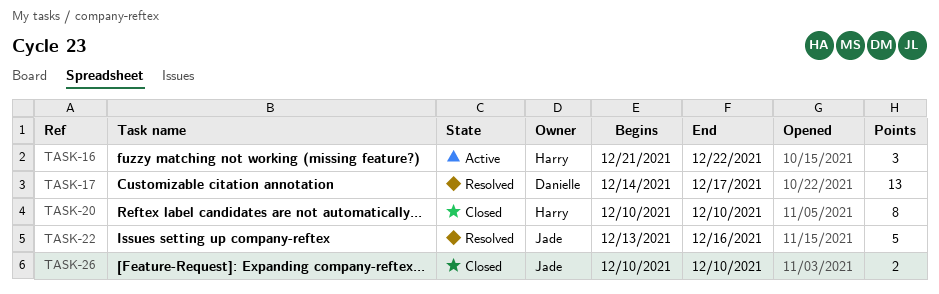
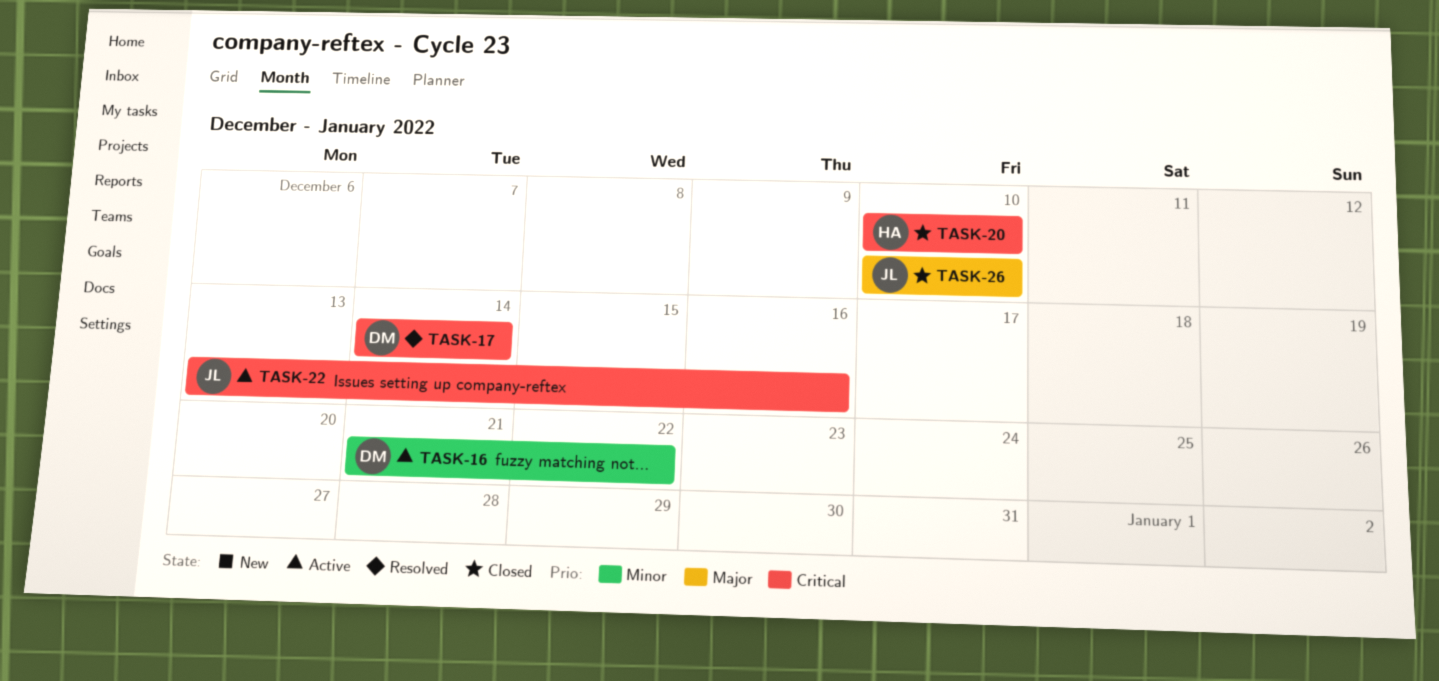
TASK-16, owner: Harry -> Danielle
TASK-17, due: Dec 17 -> Dec 14
TASK-22, status: Resolved -> Active

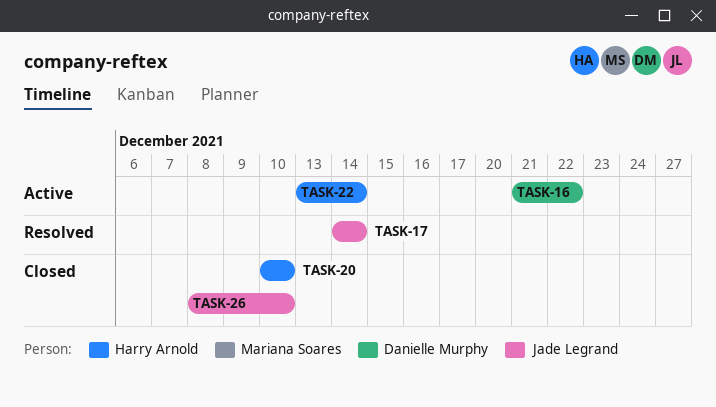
TASK-17, owner: Danielle Murphy -> Jade Legrand
TASK-22, owner: Jade Legrand -> Harry Arnold
TASK-22, due: Dec 16 -> Dec 14
TASK-26, start: Dec 10 -> Dec 8

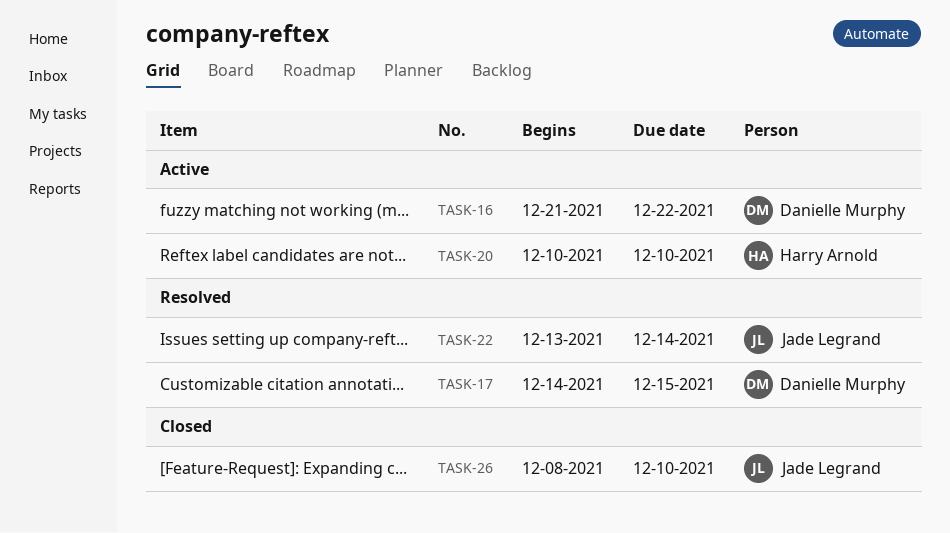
TASK-17, owner: Jade Legrand -> Danielle Murphy
TASK-17, due: Dec 14 -> Dec 15
TASK-20, status: Closed -> Active
TASK-22, status: Active -> Resolved
TASK-22, owner: Harry Arnold -> Jade Legrand

